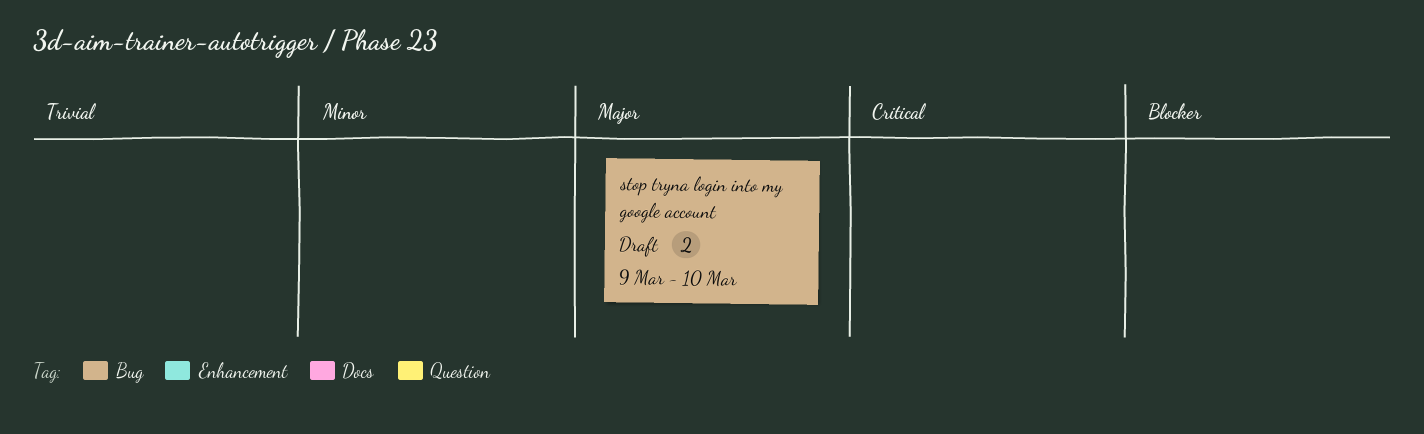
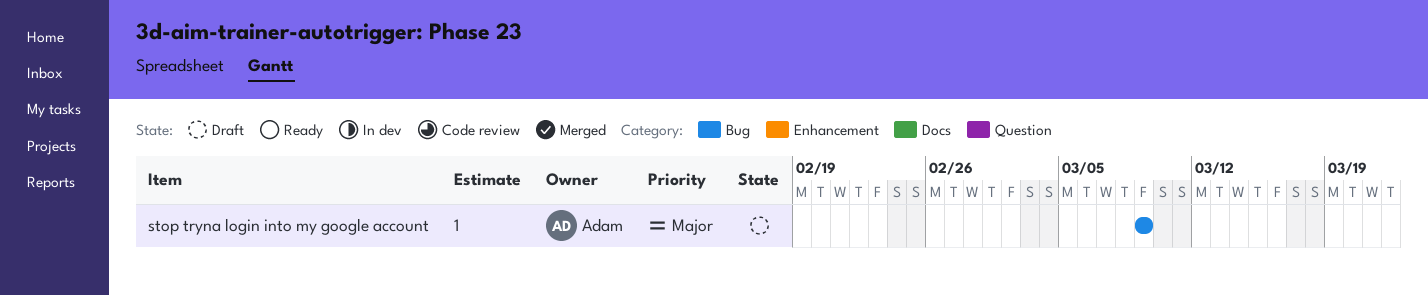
stop tryna login into my google account, estimate: 2 -> 1
stop tryna login into my google account, due: Mar 10 -> Mar 9

